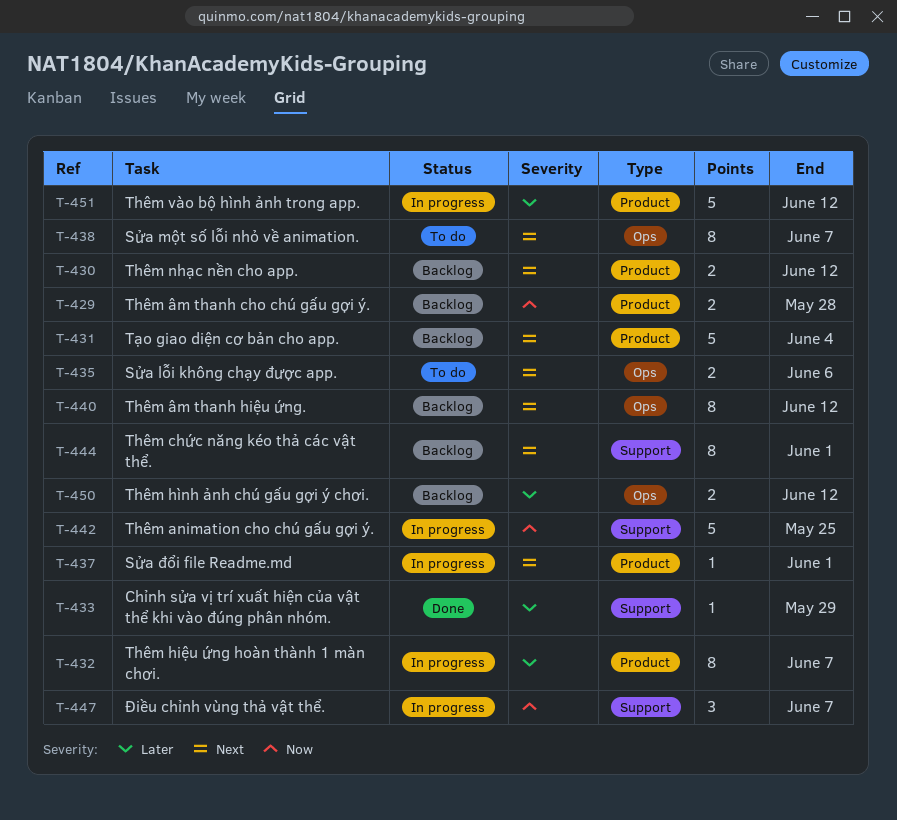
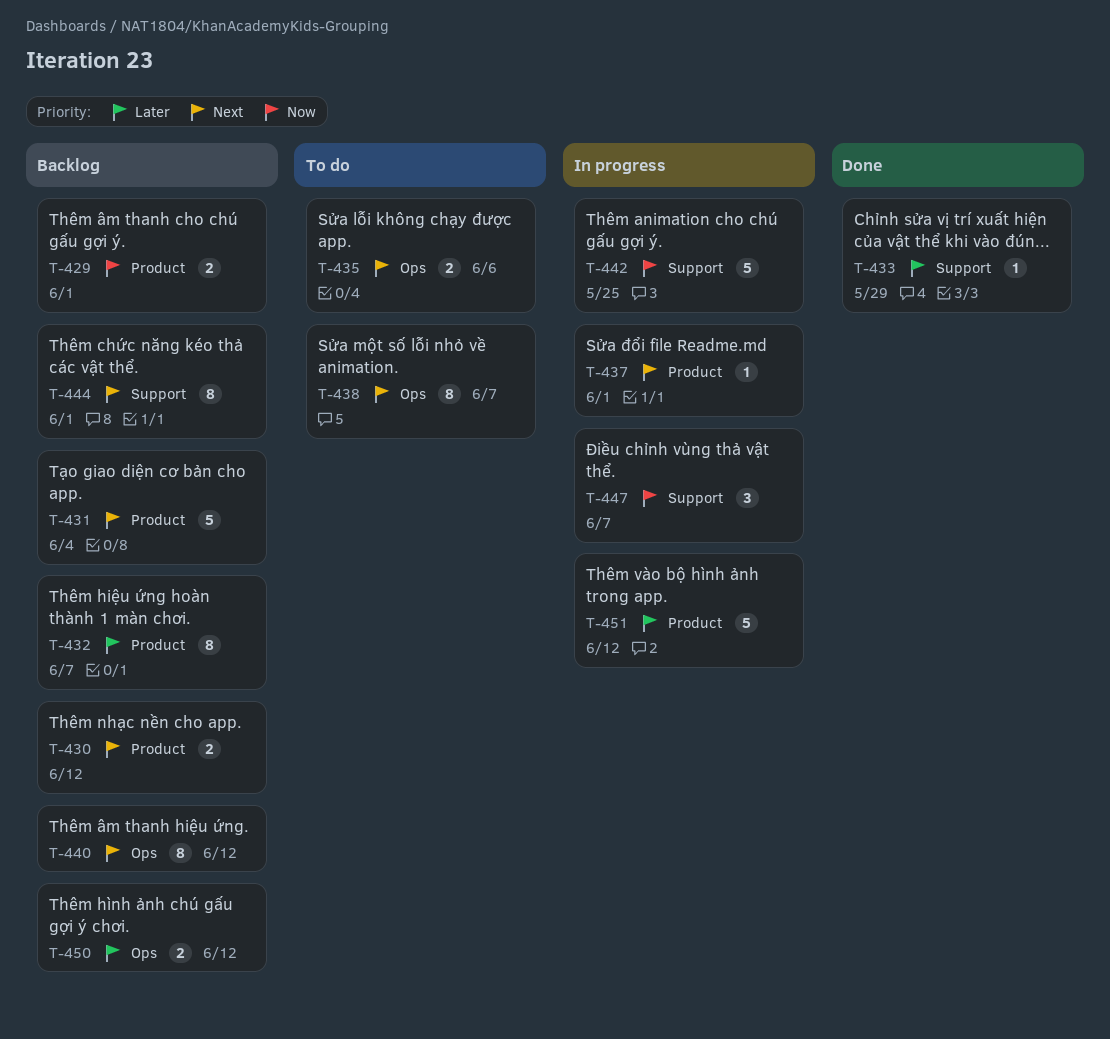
T-429, due: May 28 -> Jun 1
T-432, status: In progress -> Backlog

